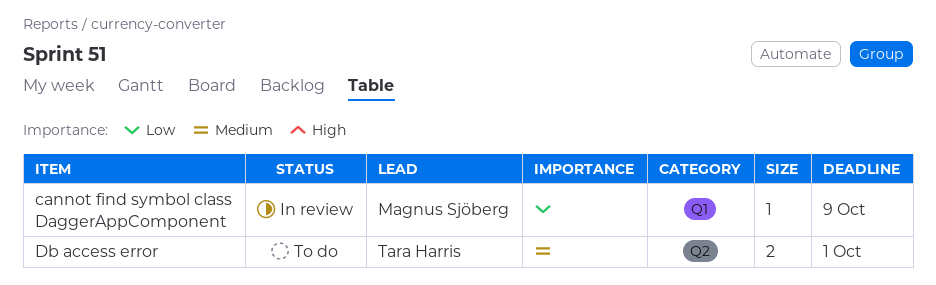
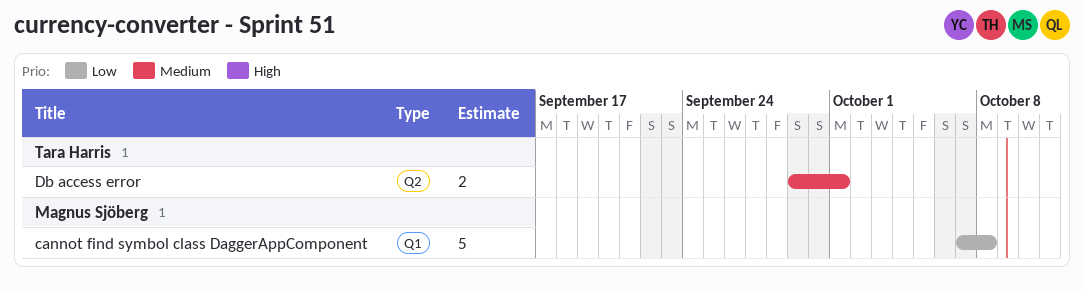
cannot find symbol class DaggerAppComponent, estimate: 1 -> 5
cannot find symbol class DaggerAppComponent, due: Oct 9 -> Oct 8

